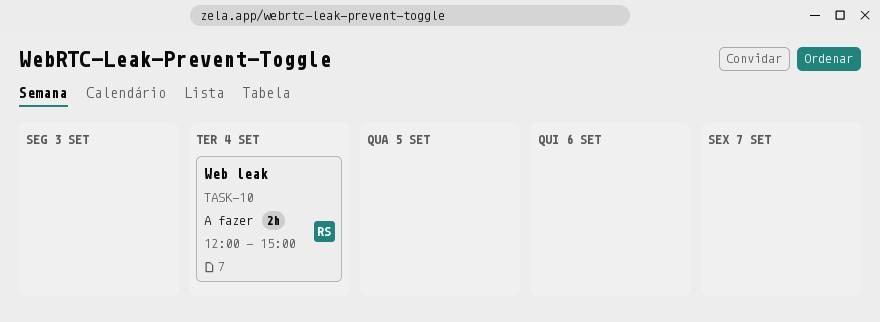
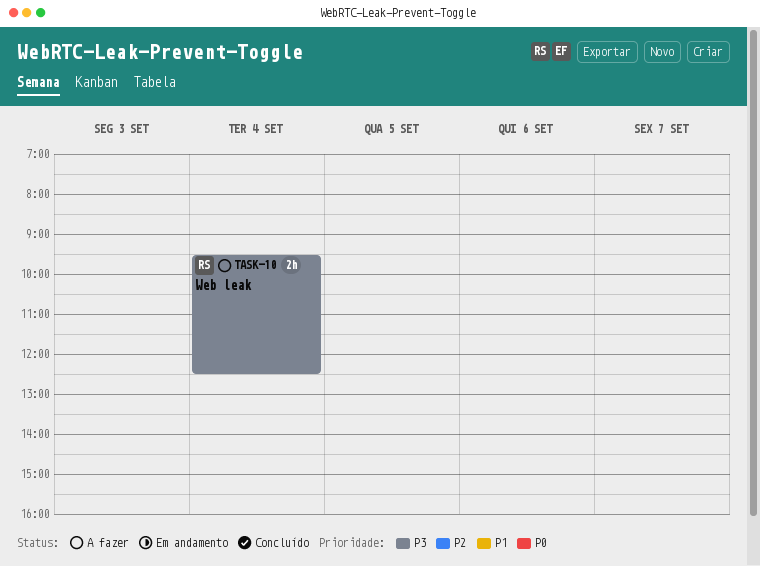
TASK-10, begins: 12:00 -> 09:30
TASK-10, ends: 15:00 -> 12:30

